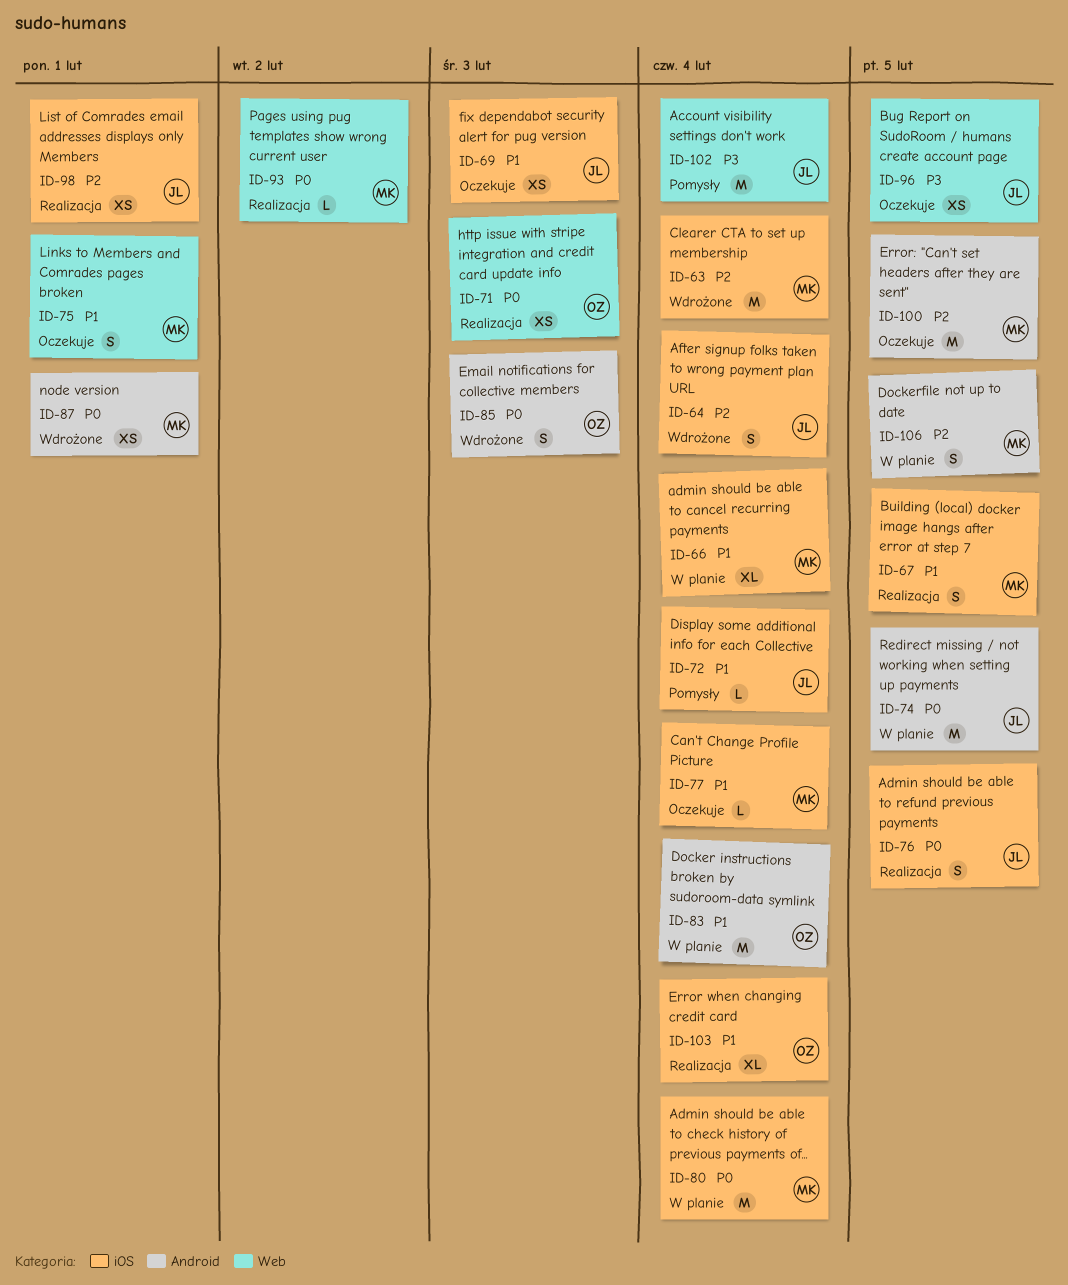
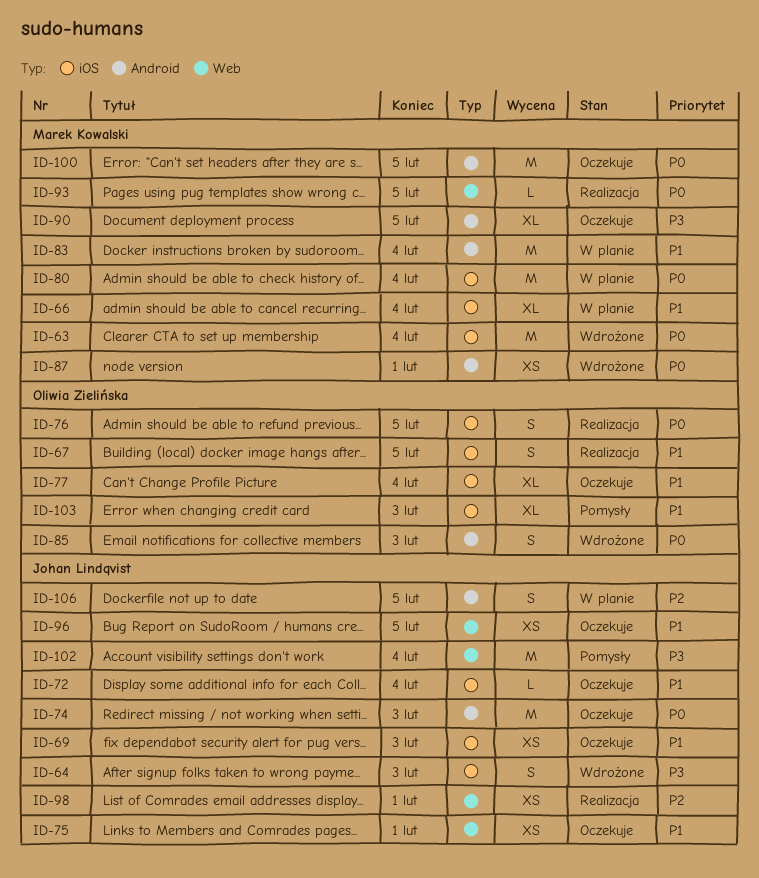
ID-63, priority: P2 -> P0
ID-64, priority: P2 -> P3
ID-64, due: Feb 4 -> Feb 3
ID-67, owner: Marek Kowalski -> Oliwia Zielińska
ID-71: present -> none
ID-72, status: Pomysły -> Oczekuje
ID-74, status: W planie -> Oczekuje
ID-74, due: Feb 5 -> Feb 3
ID-75, owner: Marek Kowalski -> Johan Lindqvist
ID-75, estimate: S -> XS
ID-76, owner: Johan Lindqvist -> Oliwia Zielińska
ID-77, owner: Marek Kowalski -> Oliwia Zielińska
ID-77, estimate: L -> XL
ID-83, owner: Oliwia Zielińska -> Marek Kowalski
ID-90: none -> present
ID-93, due: Feb 2 -> Feb 5
ID-96, priority: P3 -> P1
ID-98, label: iOS -> Web
ID-100, priority: P2 -> P0
ID-103, status: Realizacja -> Pomysły
ID-103, due: Feb 4 -> Feb 3
ID-106, owner: Marek Kowalski -> Johan Lindqvist

